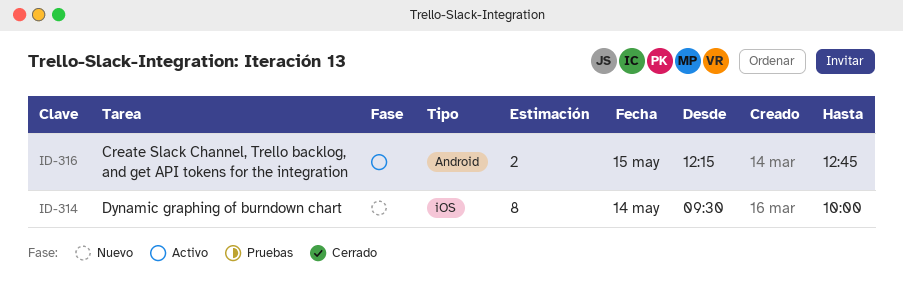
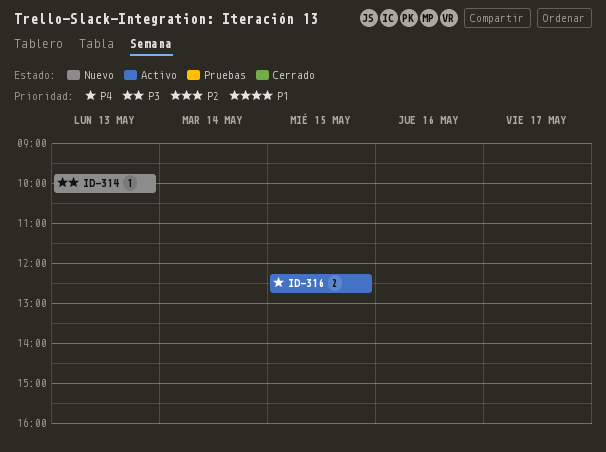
ID-314, estimate: 8 -> 1
ID-314, day: May 14 -> May 13
ID-314, begins: 09:30 -> 09:45
ID-314, ends: 10:00 -> 10:15

